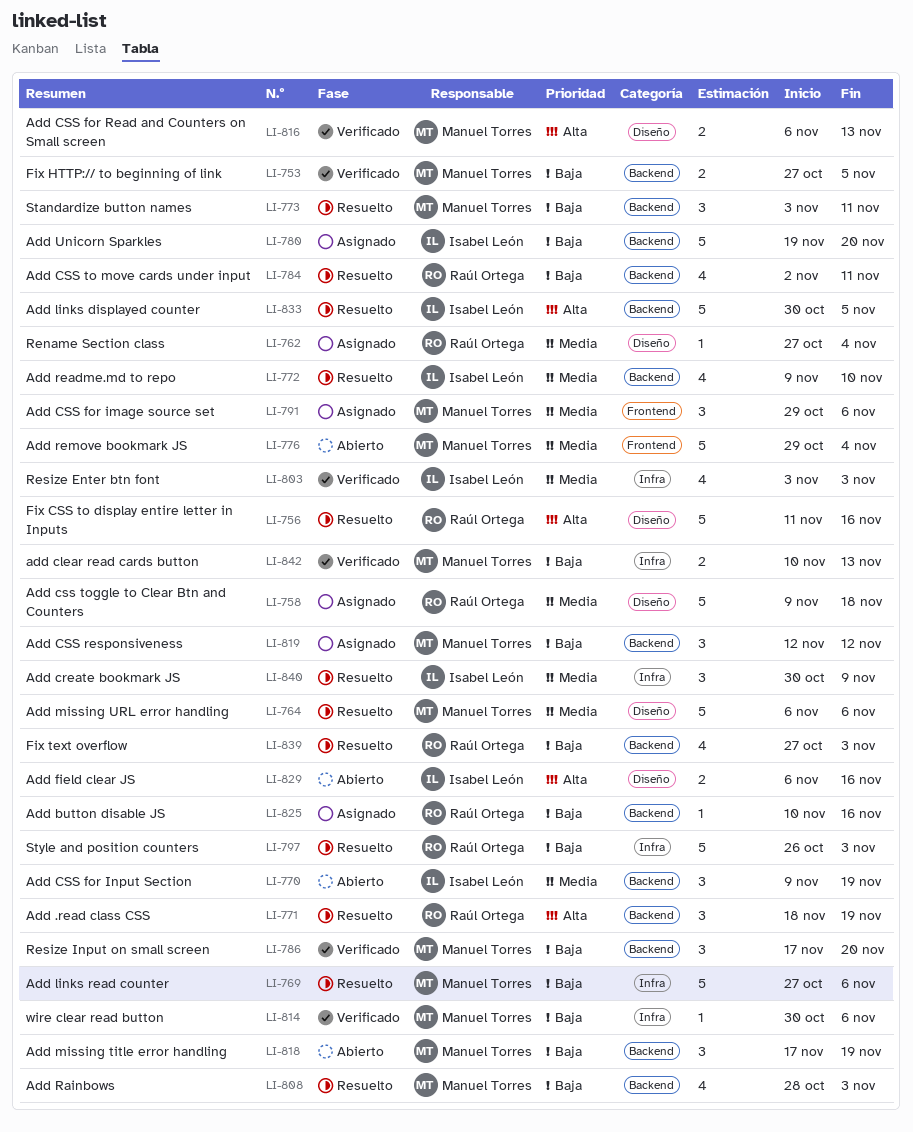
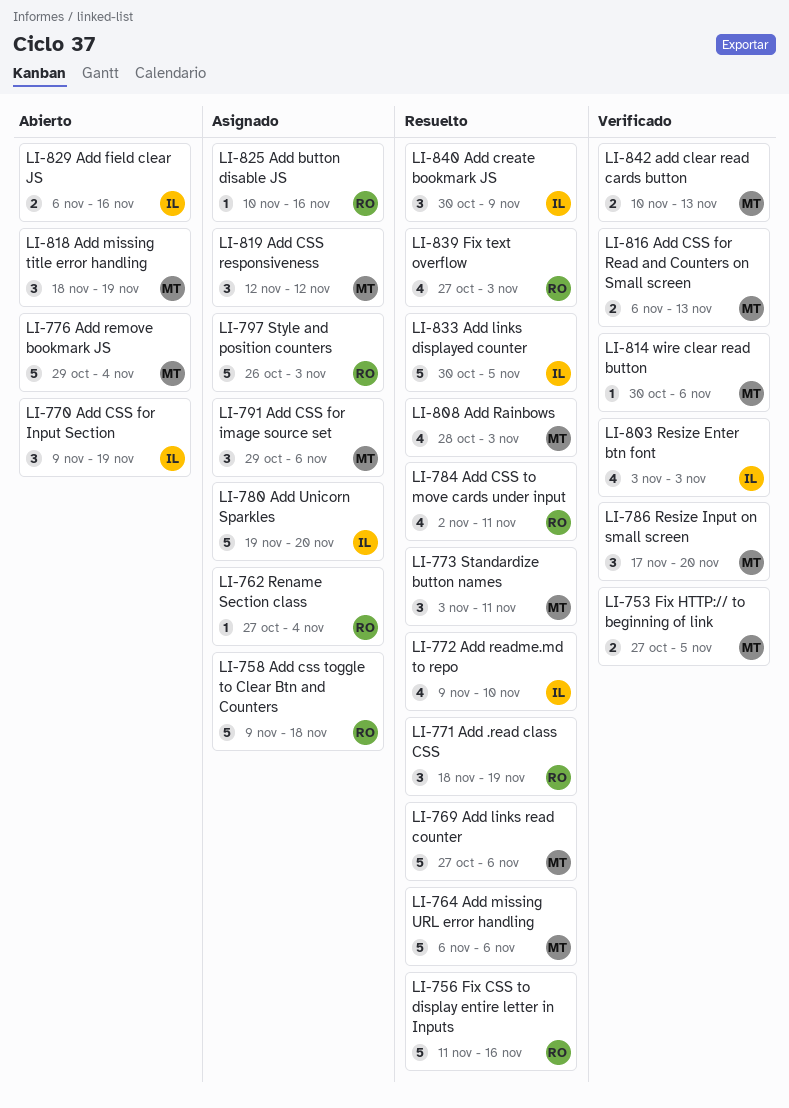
LI-797, status: Resuelto -> Asignado
LI-818, start: Nov 17 -> Nov 18

